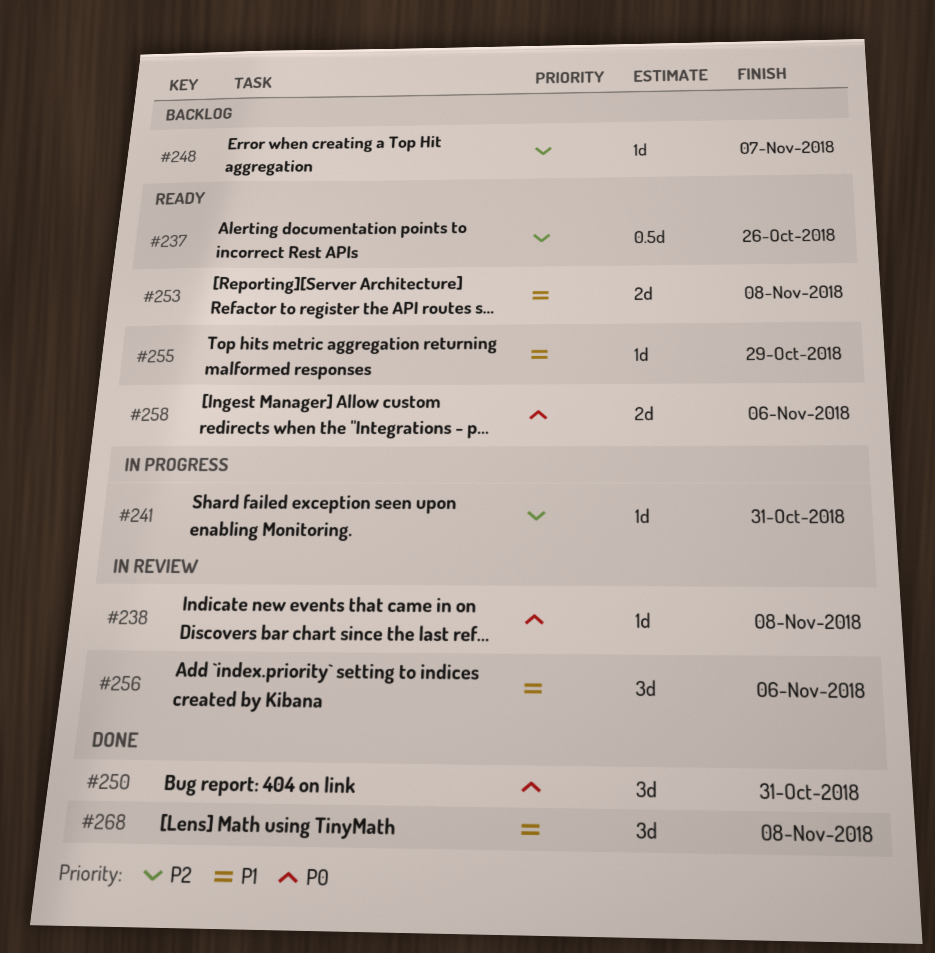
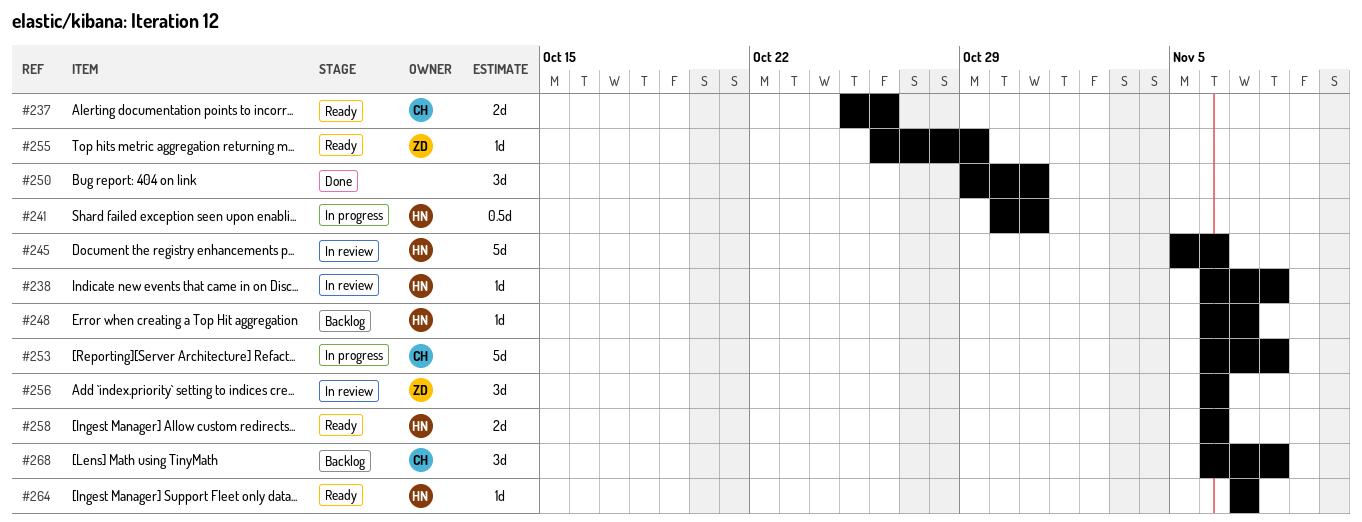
#237, estimate: 0.5d -> 2d
#241, estimate: 1d -> 0.5d
#245: none -> present
#253, status: Ready -> In progress
#253, estimate: 2d -> 5d
#264: none -> present
#268, status: Done -> Backlog

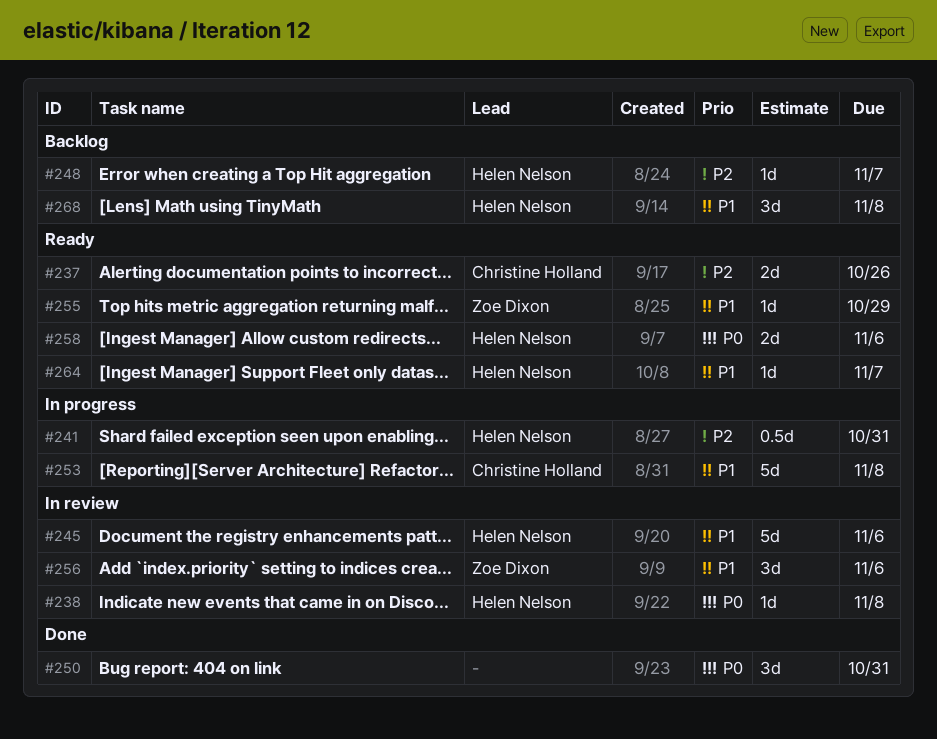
#268, owner: Christine Holland -> Helen Nelson

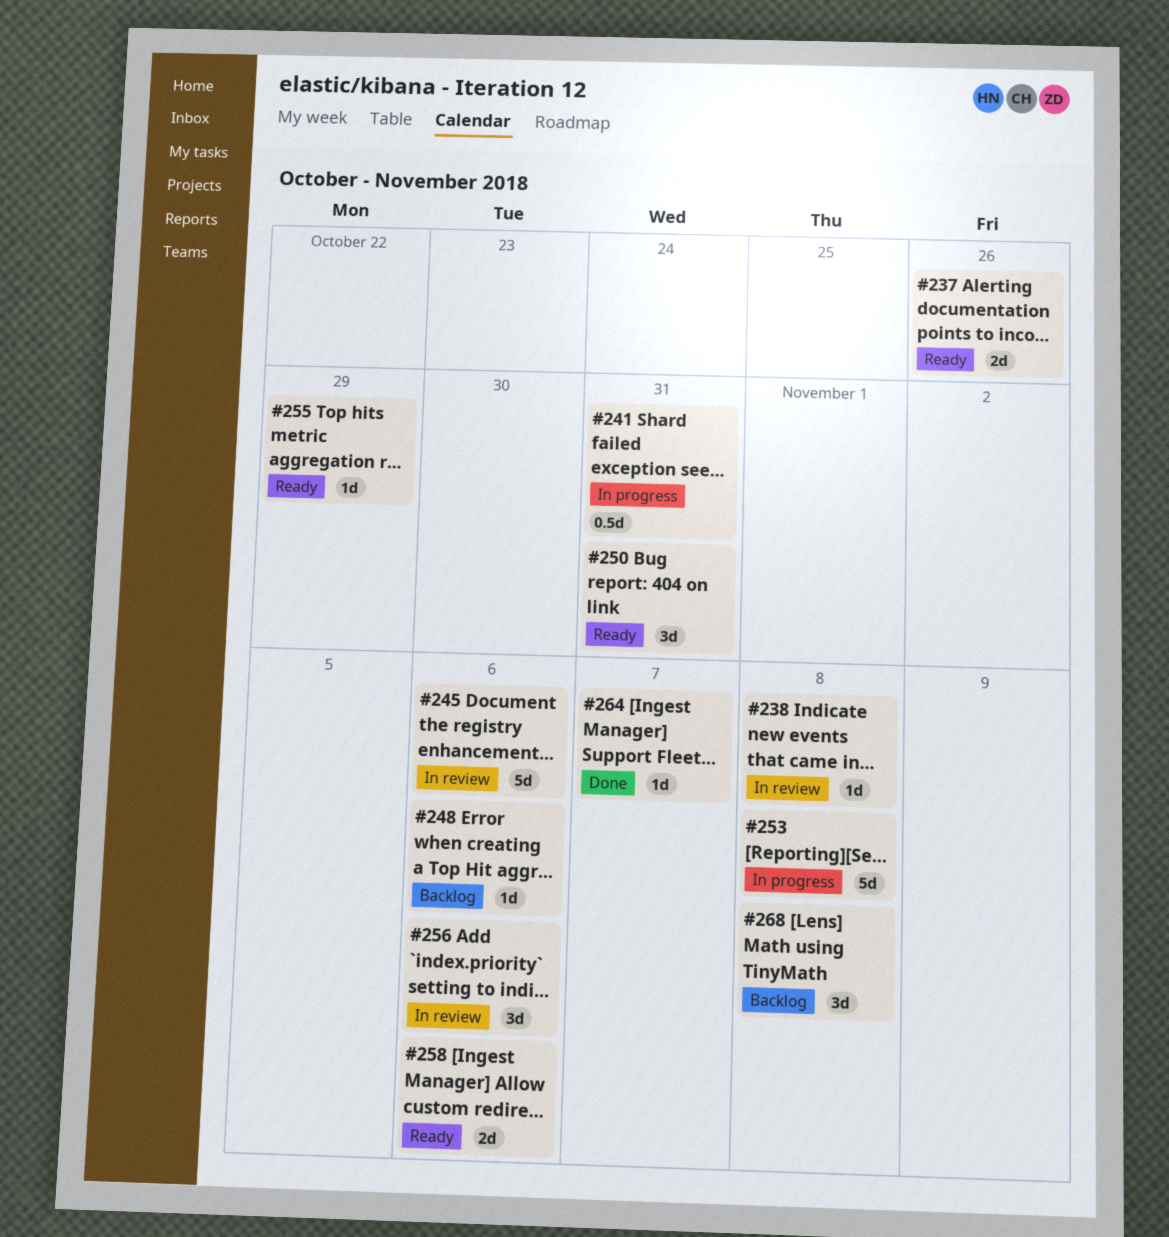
#248, due: Nov 7 -> Nov 6
#250, status: Done -> Ready
#264, status: Ready -> Done

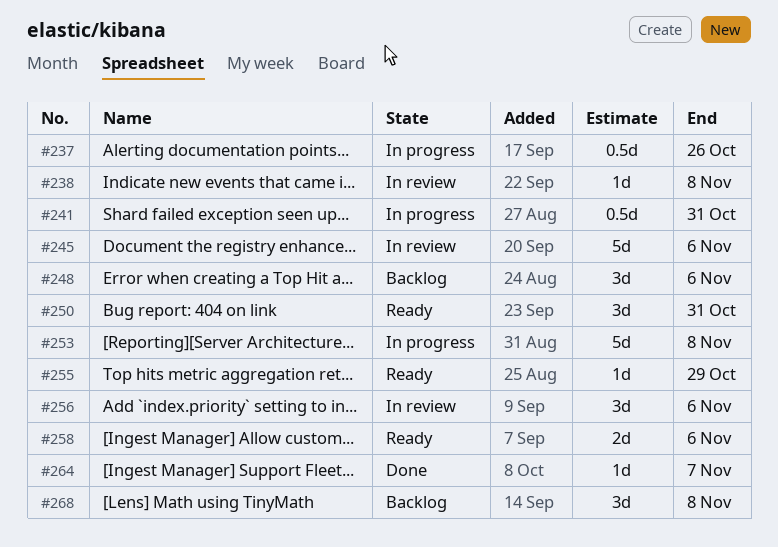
#237, status: Ready -> In progress
#237, estimate: 2d -> 0.5d
#248, estimate: 1d -> 3d

